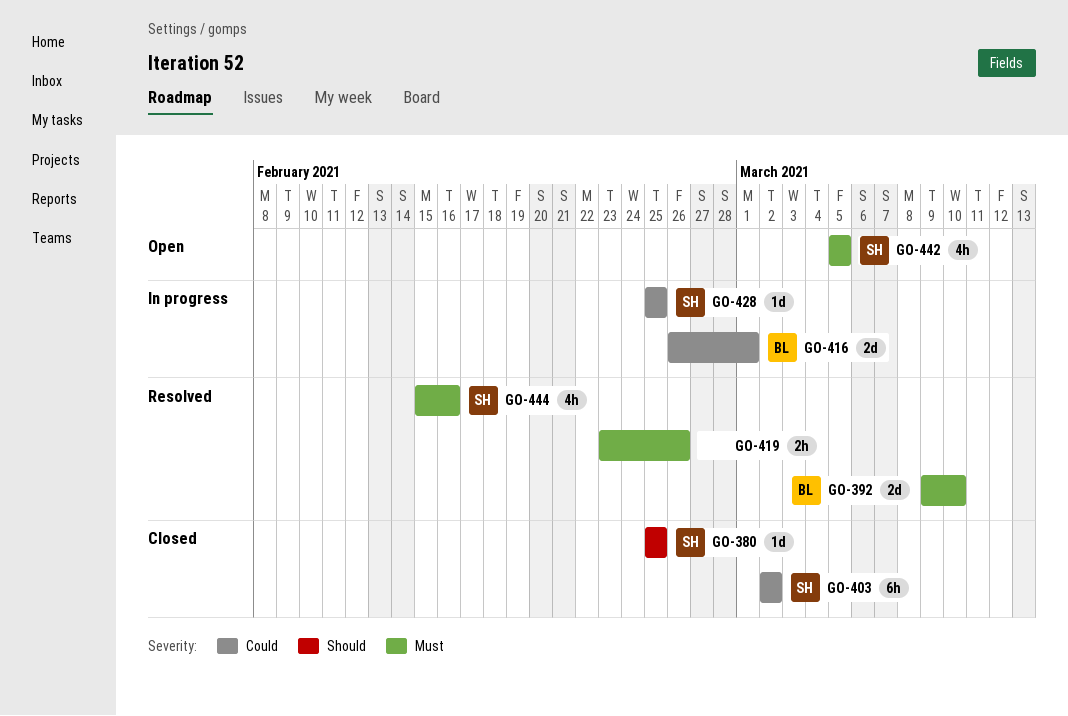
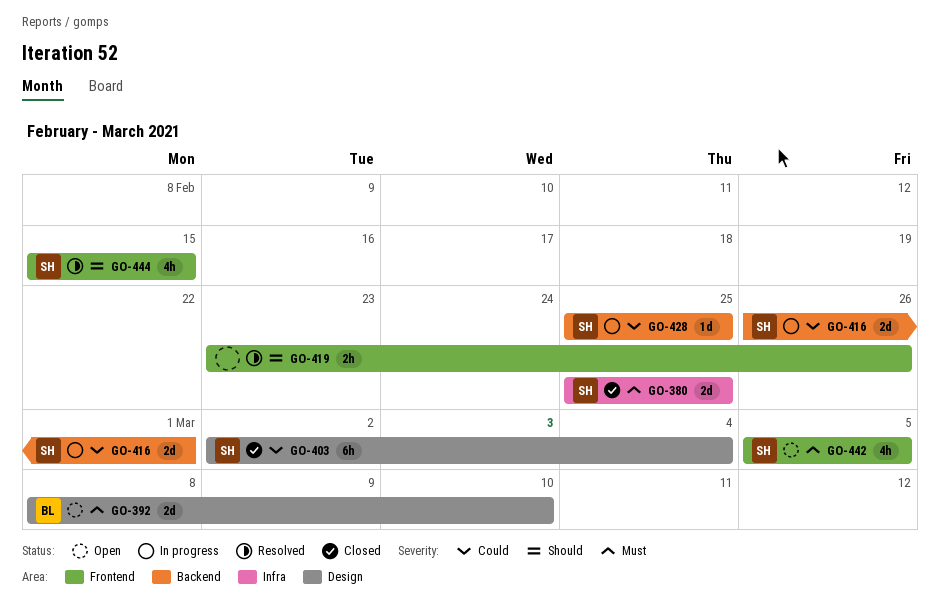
GO-380, priority: Should -> Must
GO-380, estimate: 1d -> 2d
GO-392, status: Resolved -> Open
GO-392, start: Mar 9 -> Mar 8
GO-403, due: Mar 2 -> Mar 4
GO-416, owner: BL -> SH
GO-419, priority: Must -> Should
GO-444, priority: Must -> Should
GO-444, due: Feb 16 -> Feb 15

